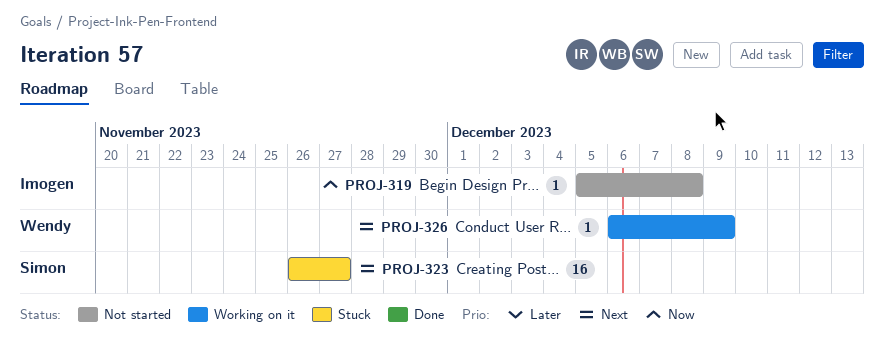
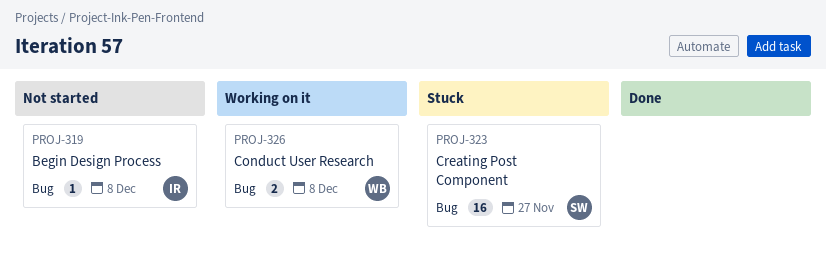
PROJ-326, estimate: 1 -> 2
PROJ-326, due: Dec 9 -> Dec 8

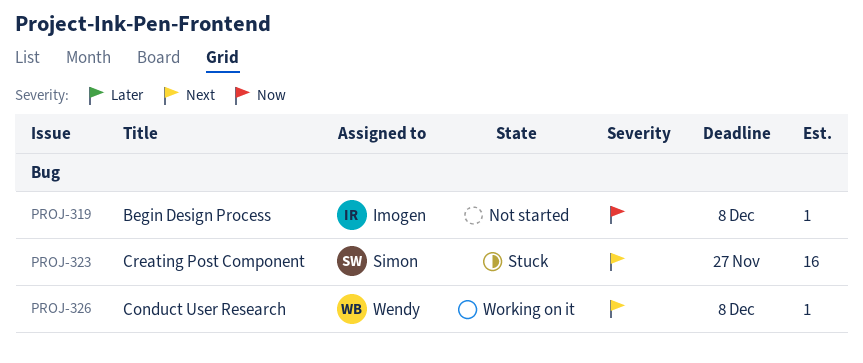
PROJ-326, estimate: 2 -> 1

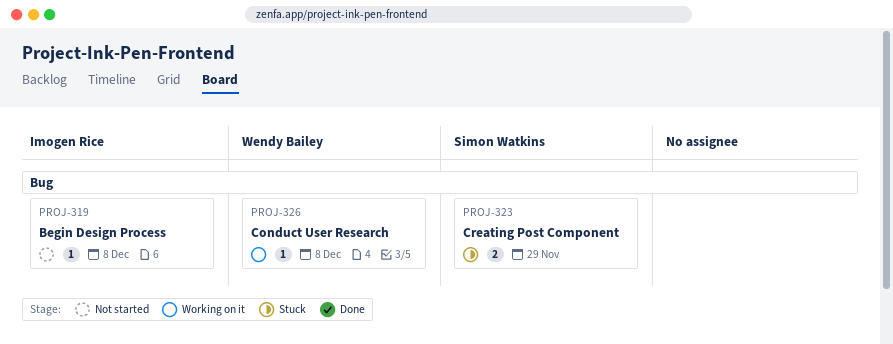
PROJ-323, estimate: 16 -> 2
PROJ-323, due: Nov 27 -> Nov 29

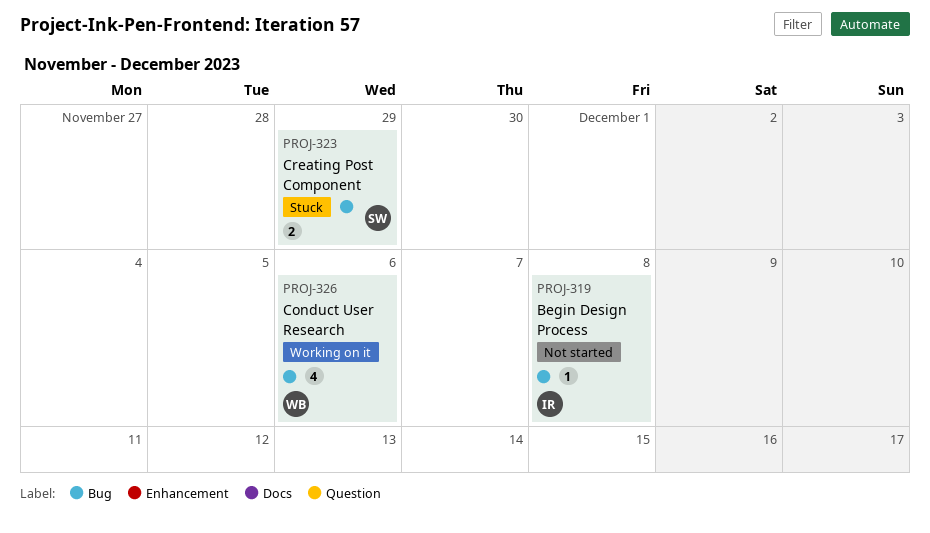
PROJ-326, estimate: 1 -> 4
PROJ-326, due: Dec 8 -> Dec 6

